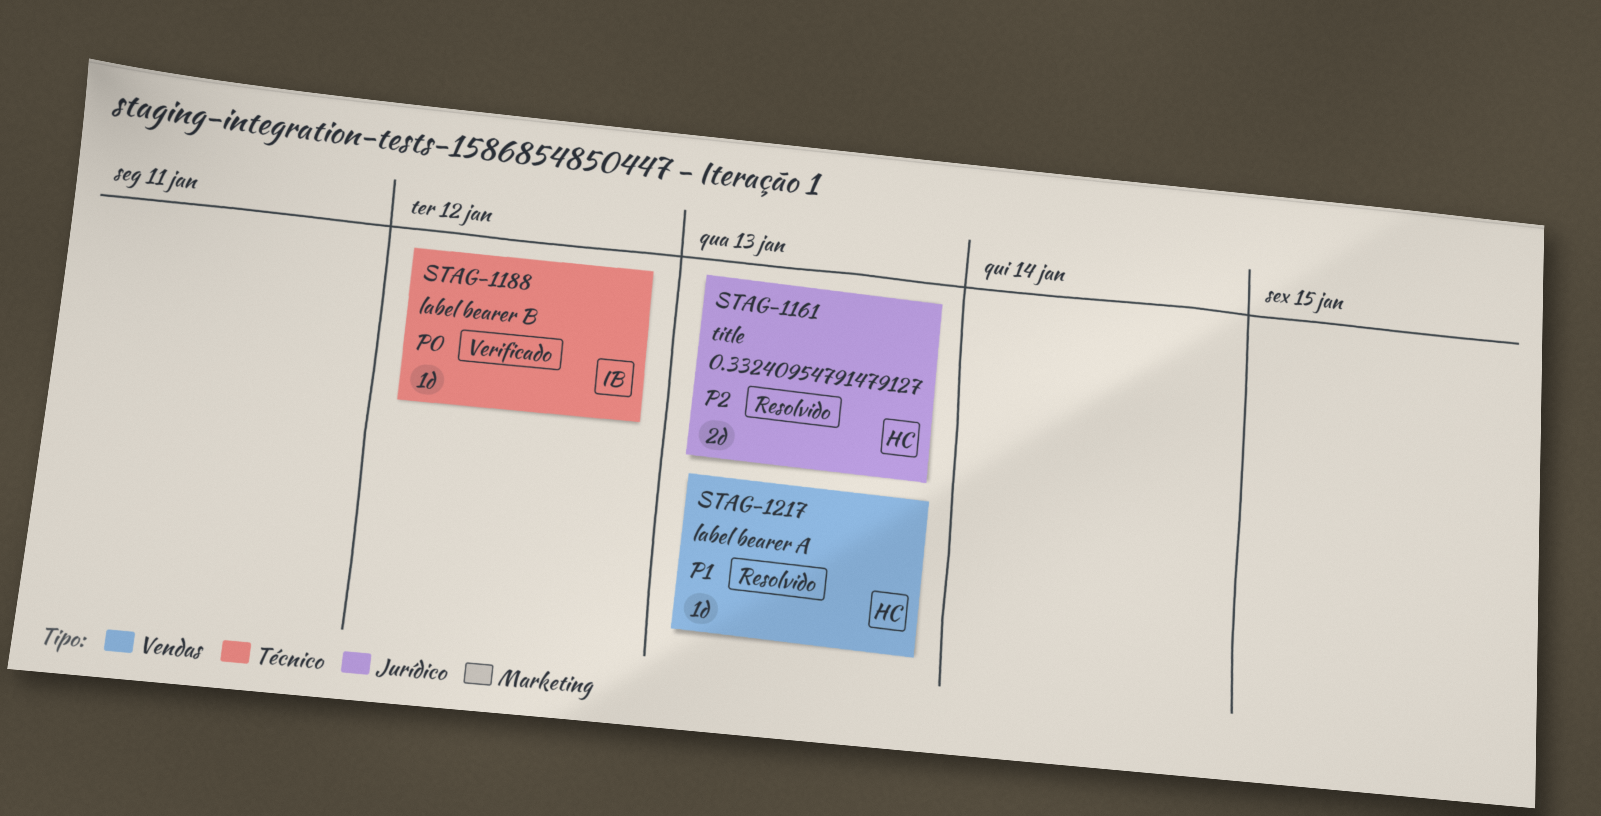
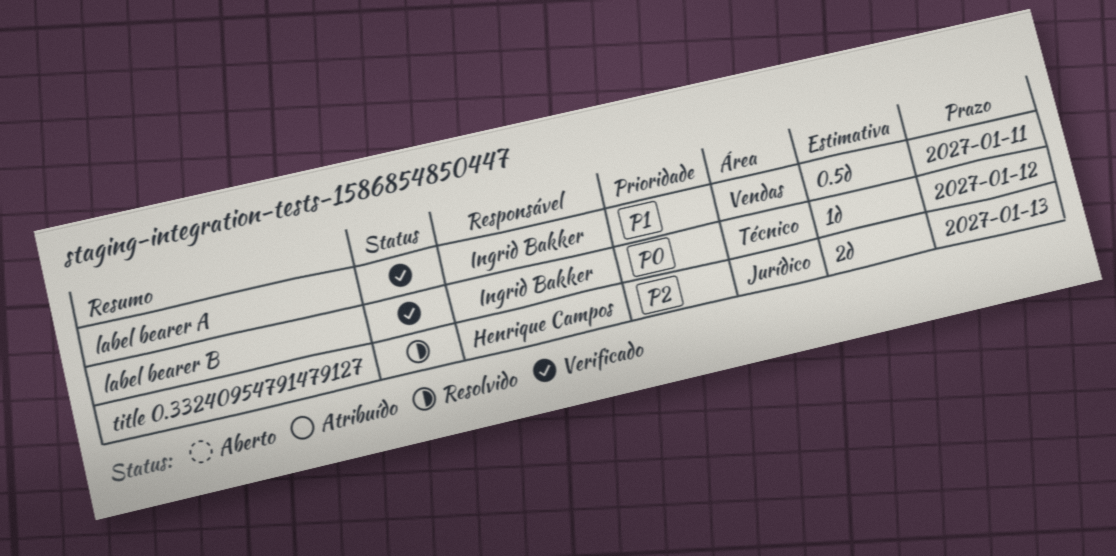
label bearer A, status: Resolvido -> Verificado
label bearer A, owner: Henrique Campos -> Ingrid Bakker
label bearer A, estimate: 1d -> 0.5d
label bearer A, due: Jan 13 -> Jan 11

